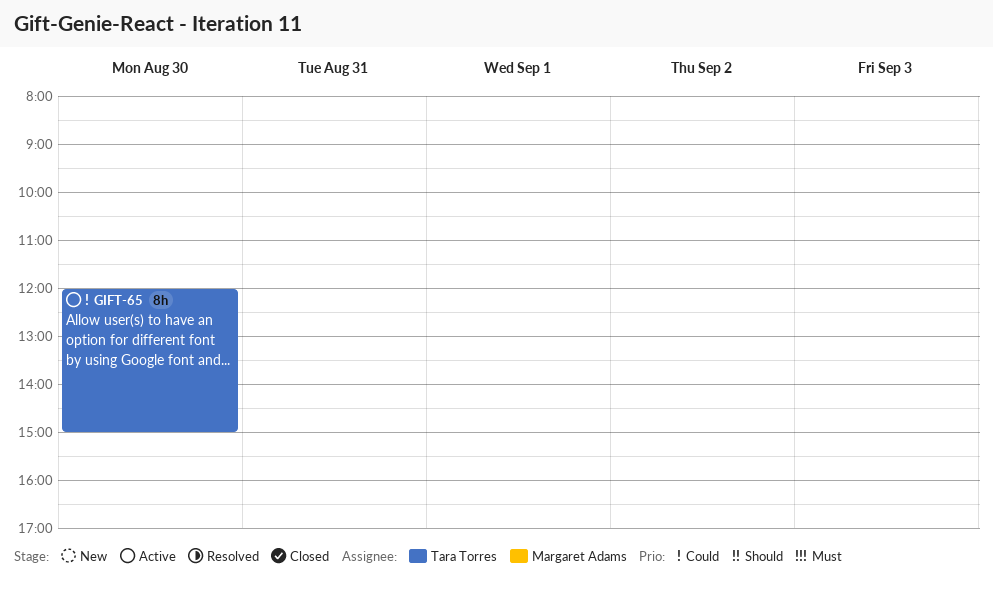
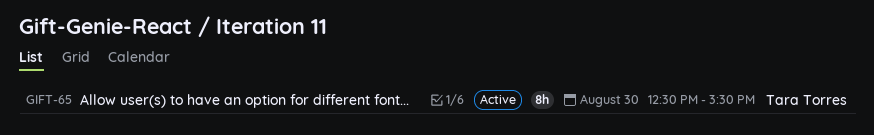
GIFT-65, begins: 12:00 -> 12:30
GIFT-65, ends: 15:00 -> 15:30

